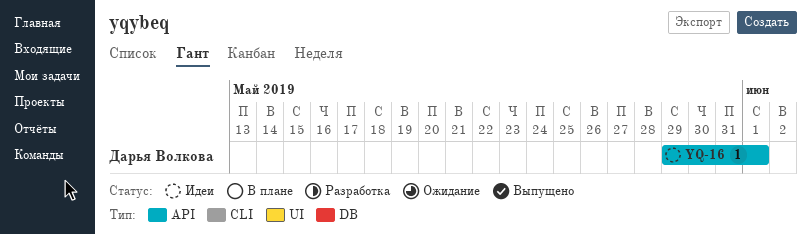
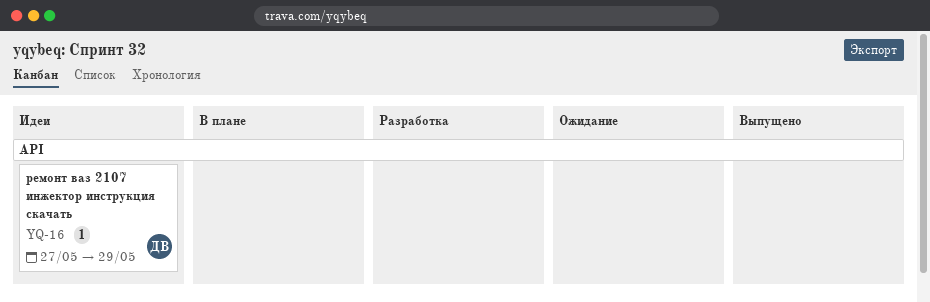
YQ-16, start: May 29 -> May 27
YQ-16, due: Jun 1 -> May 29

